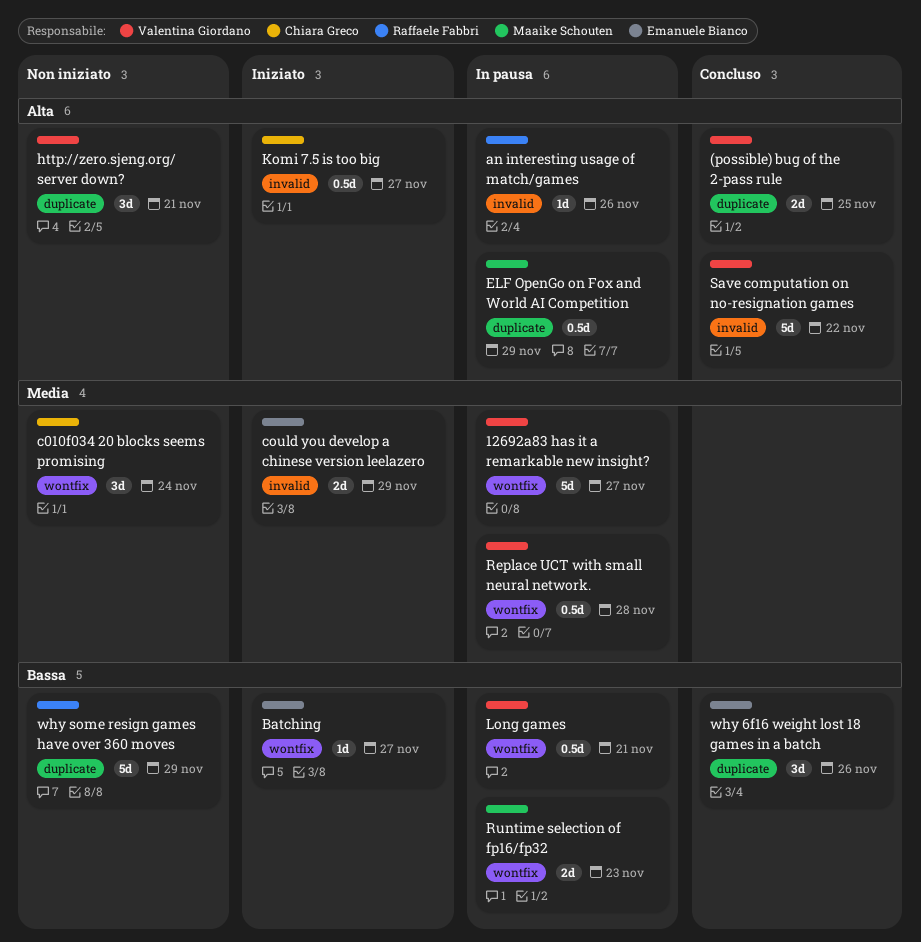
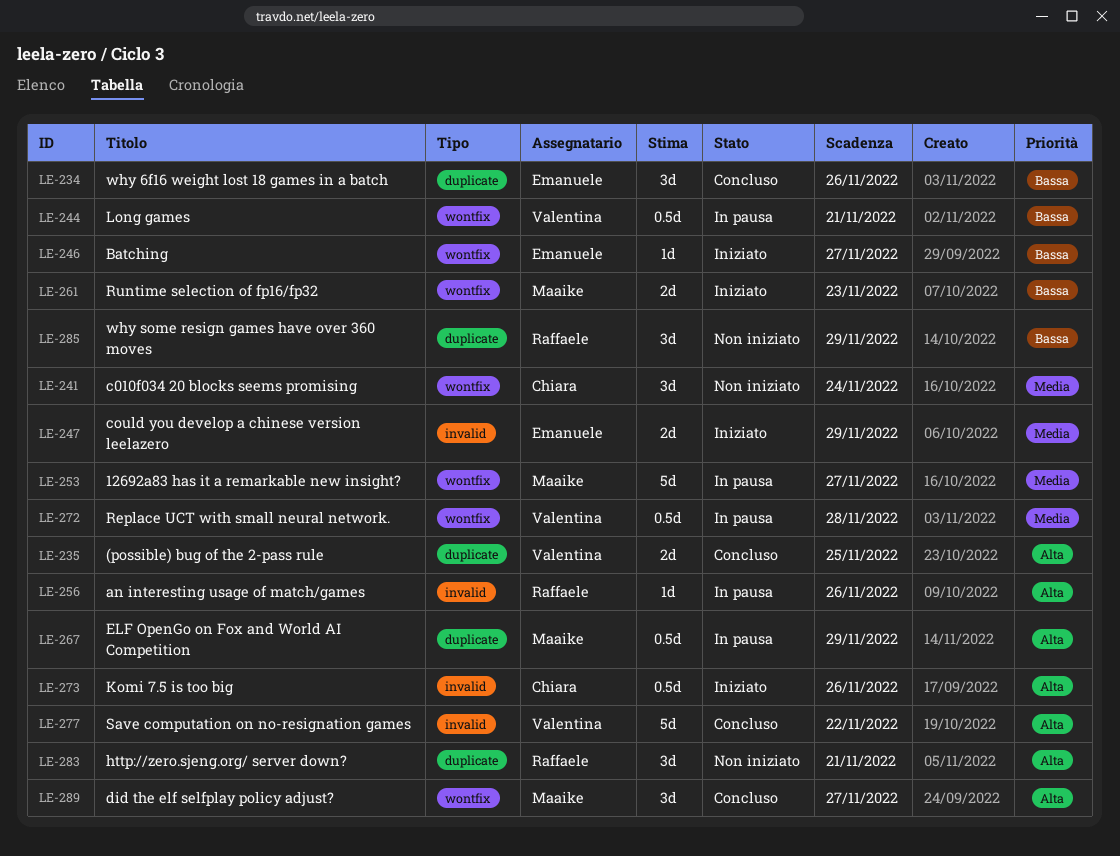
12692a83 has it a remarkable new insight?, owner: Valentina Giordano -> Maaike Schouten
did the elf selfplay policy adjust?: none -> present
http://zero.sjeng.org/ server down?, owner: Valentina Giordano -> Raffaele Fabbri
Komi 7.5 is too big, due: Nov 27 -> Nov 26
Runtime selection of fp16/fp32, status: In pausa -> Iniziato
why some resign games have over 360 moves, estimate: 5d -> 3d

